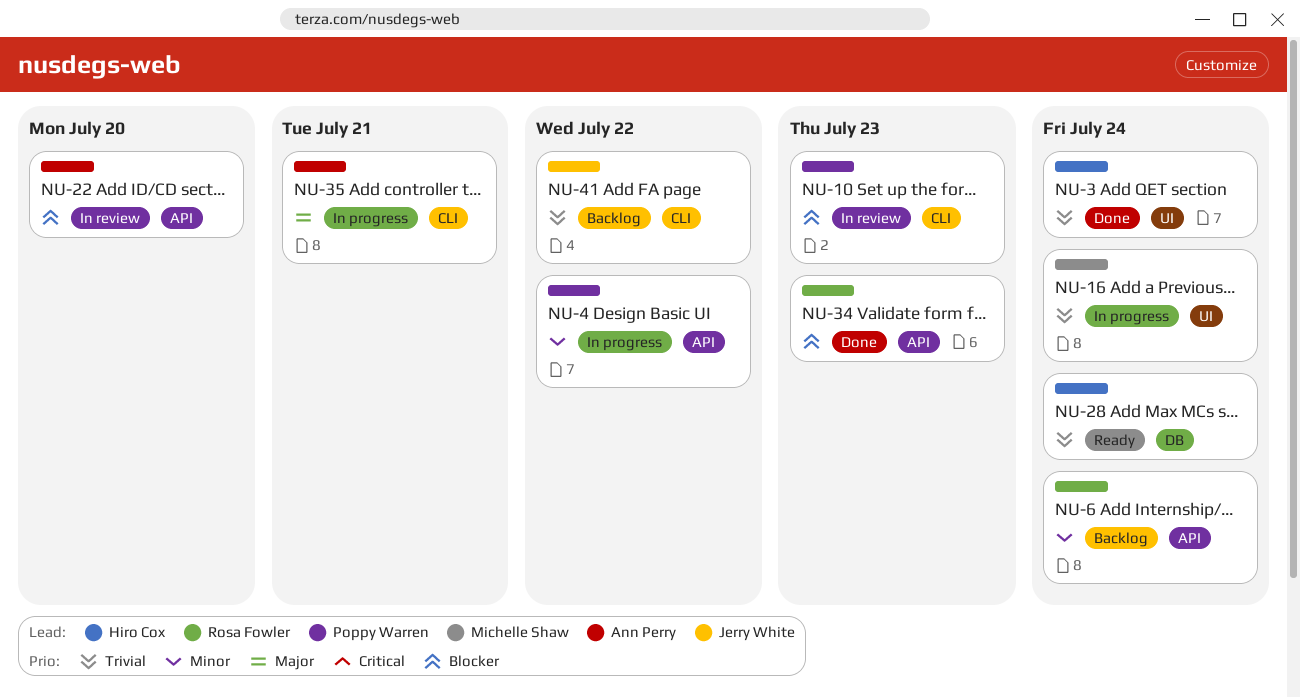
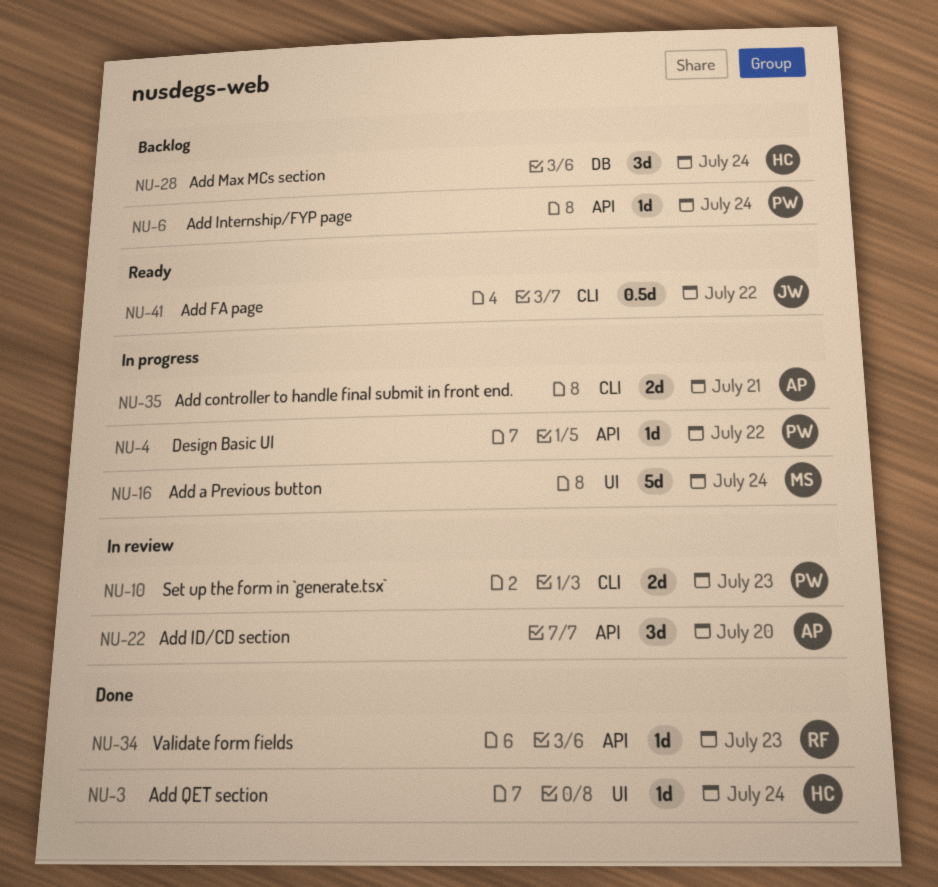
NU-6, owner: Rosa Fowler -> Poppy Warren
NU-28, status: Ready -> Backlog
NU-41, status: Backlog -> Ready

